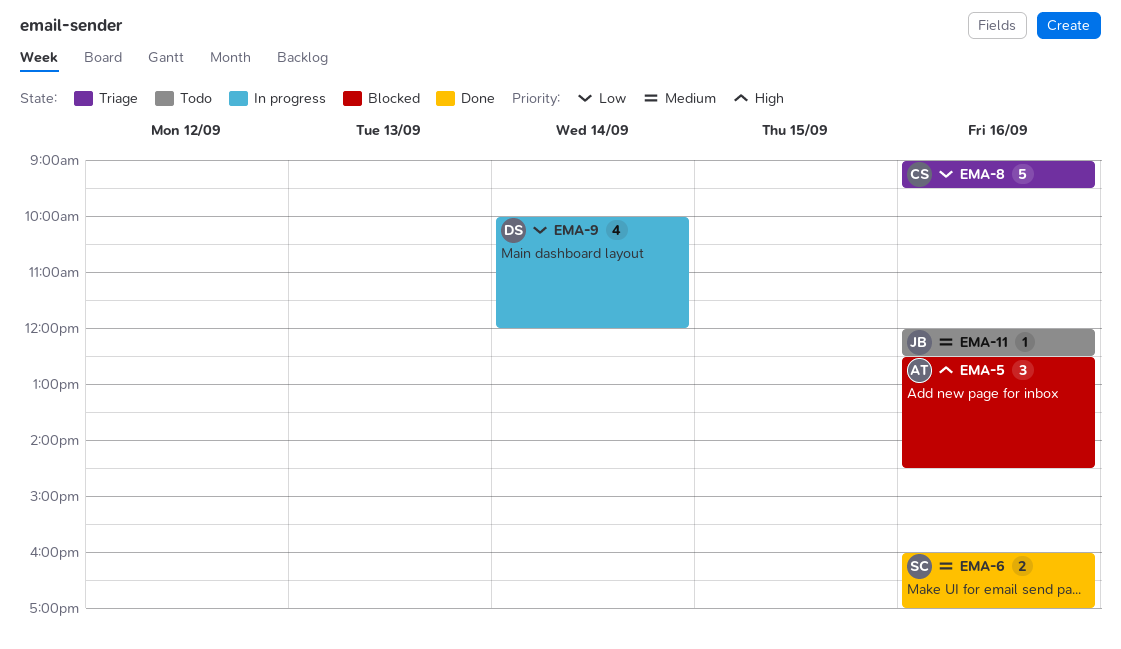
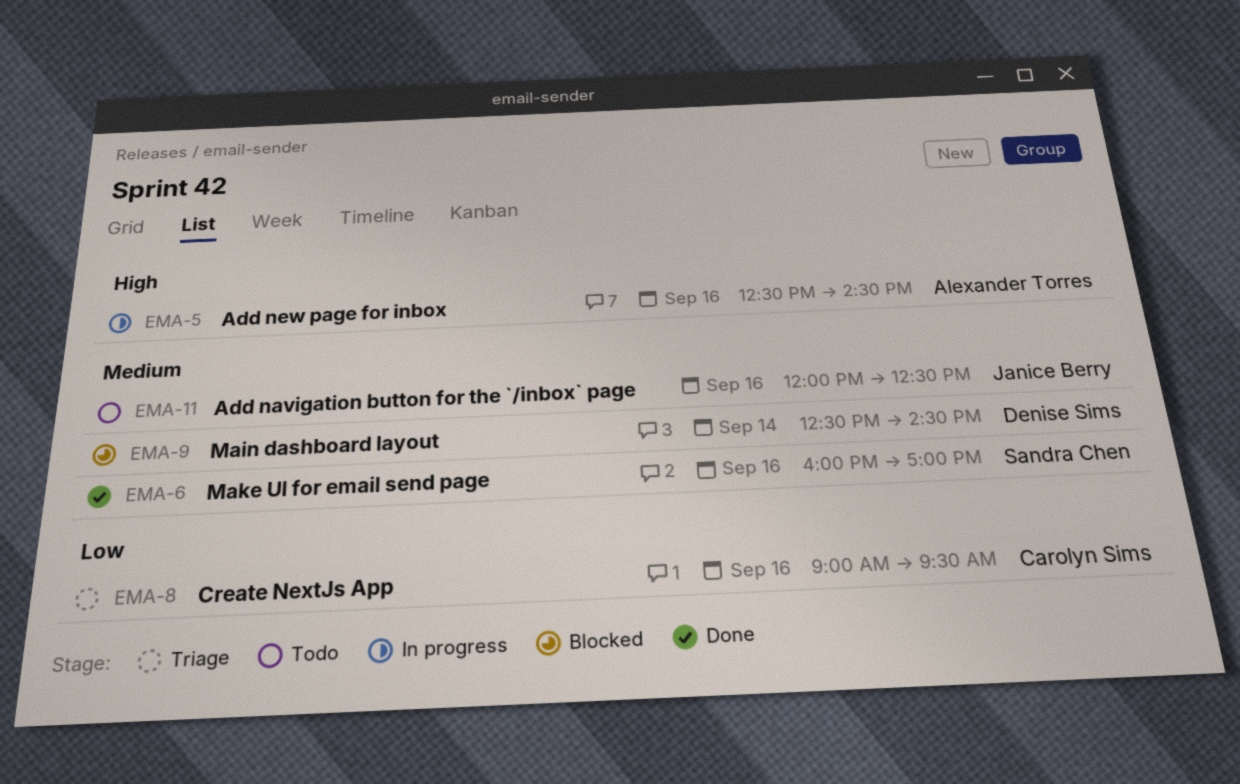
EMA-5, status: Blocked -> In progress
EMA-9, status: In progress -> Blocked
EMA-9, priority: Low -> Medium
EMA-9, begins: 10:00 -> 12:30
EMA-9, ends: 12:00 -> 14:30

